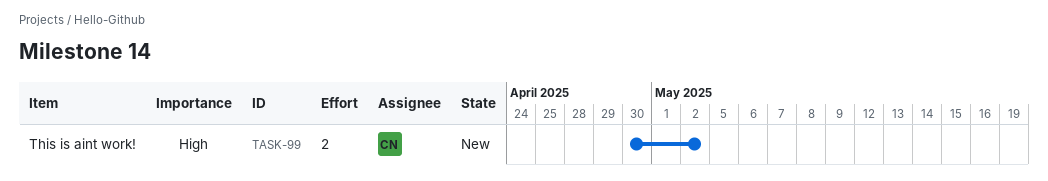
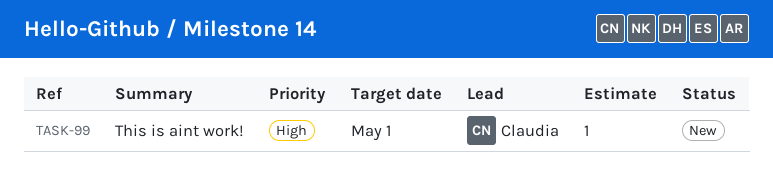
TASK-99, estimate: 2 -> 1
TASK-99, due: May 2 -> May 1

